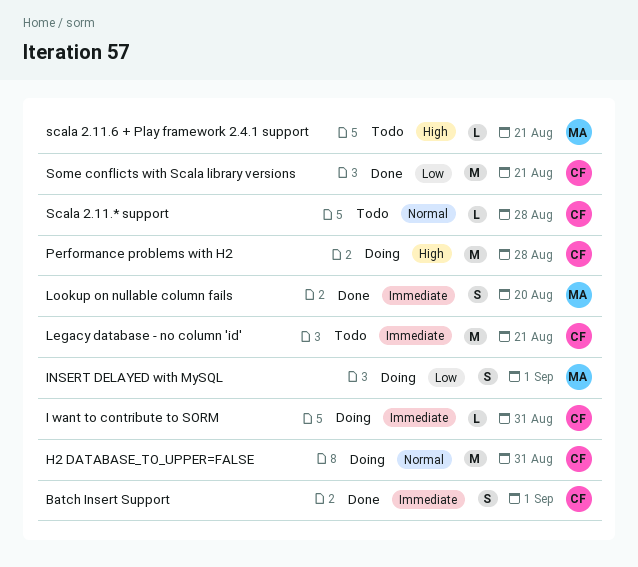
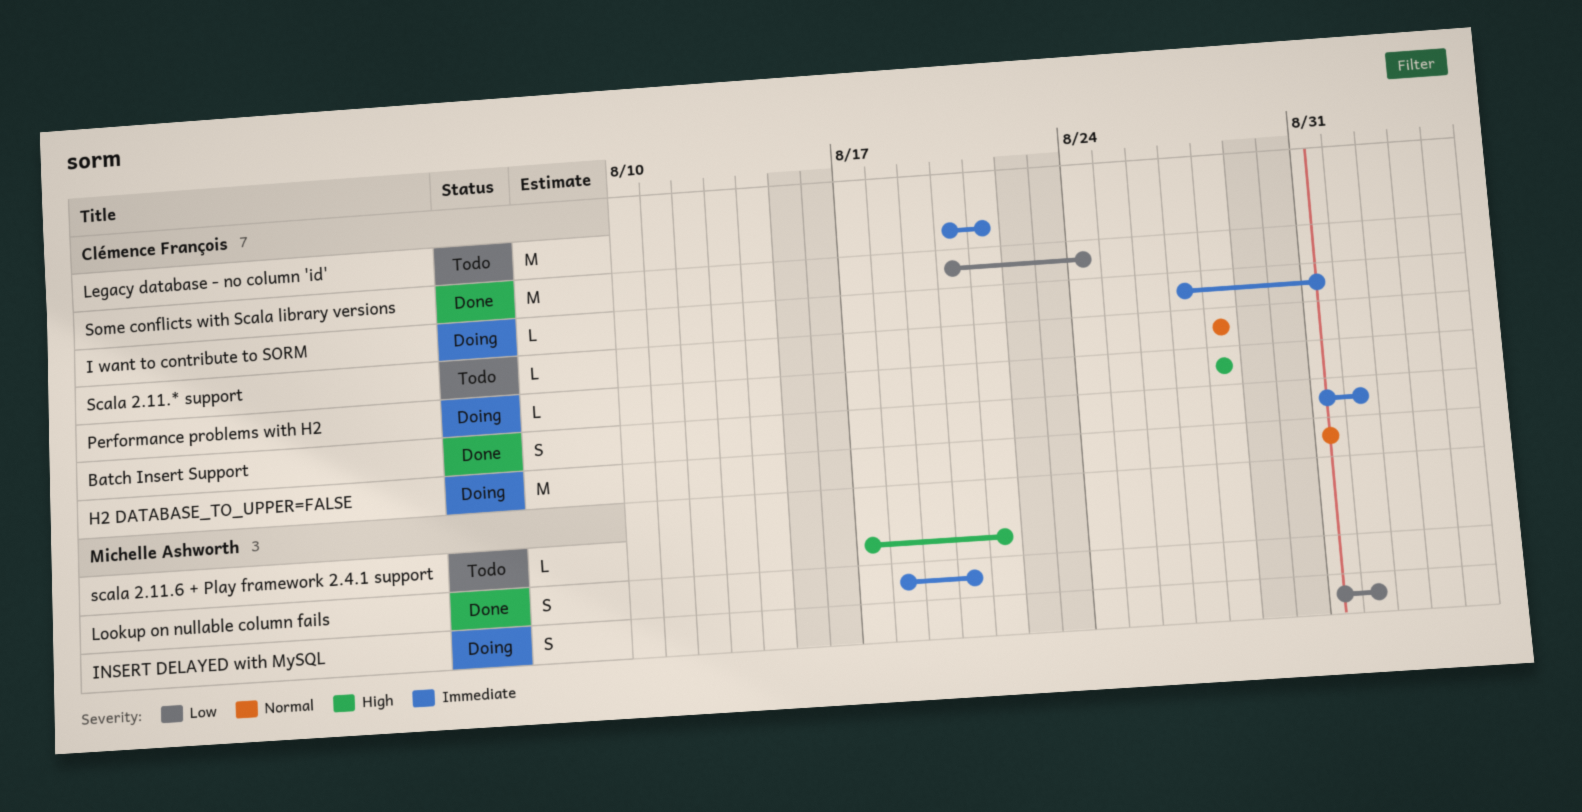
Performance problems with H2, estimate: M -> L
Some conflicts with Scala library versions, due: Aug 21 -> Aug 24

